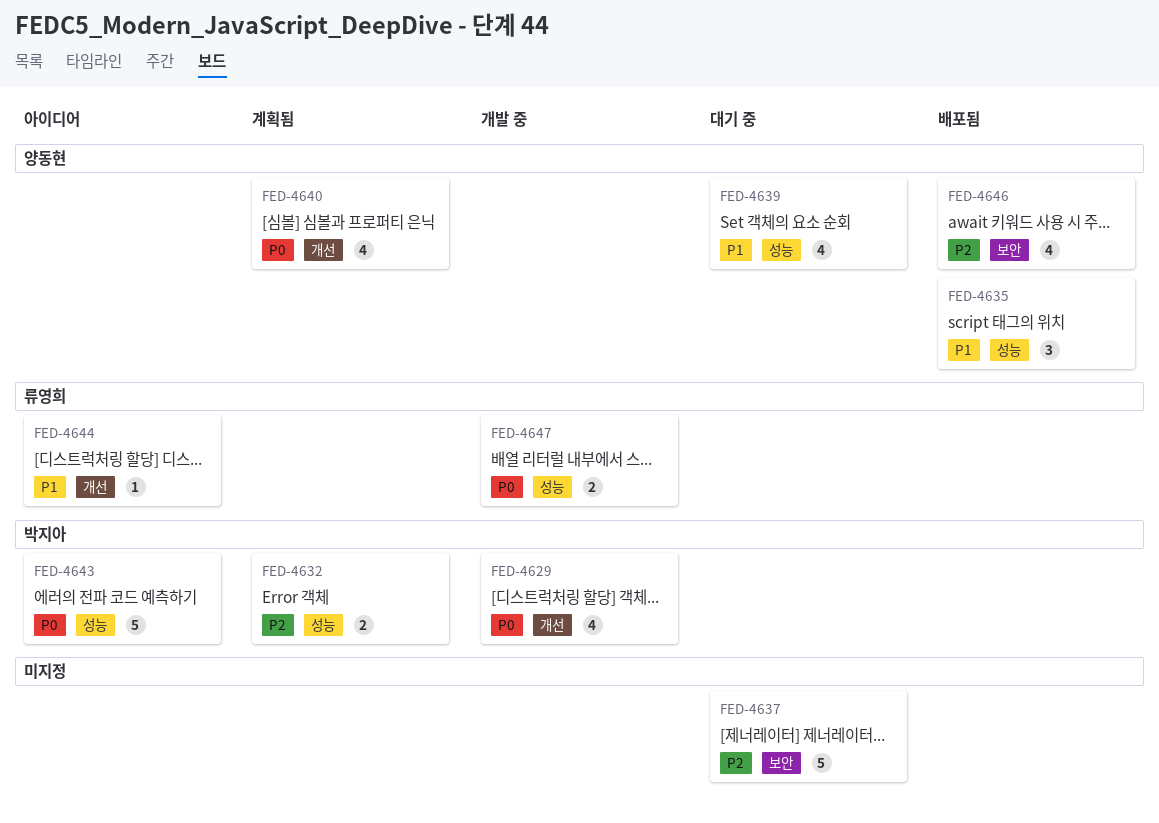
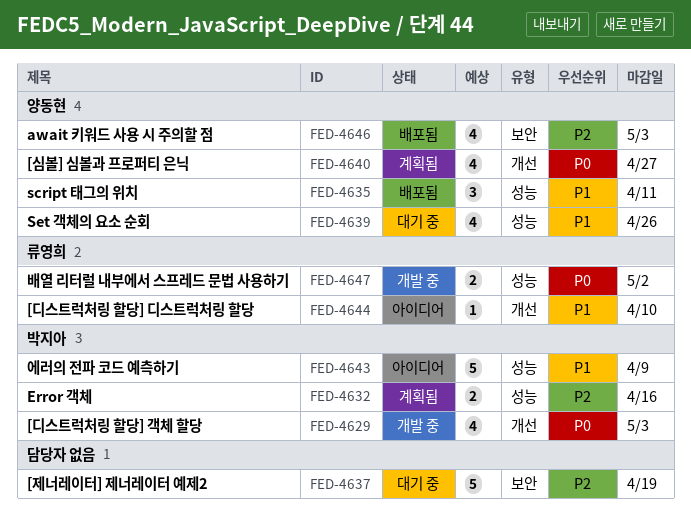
FED-4643, priority: P0 -> P1

